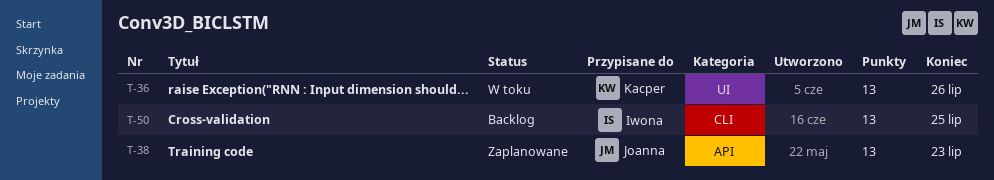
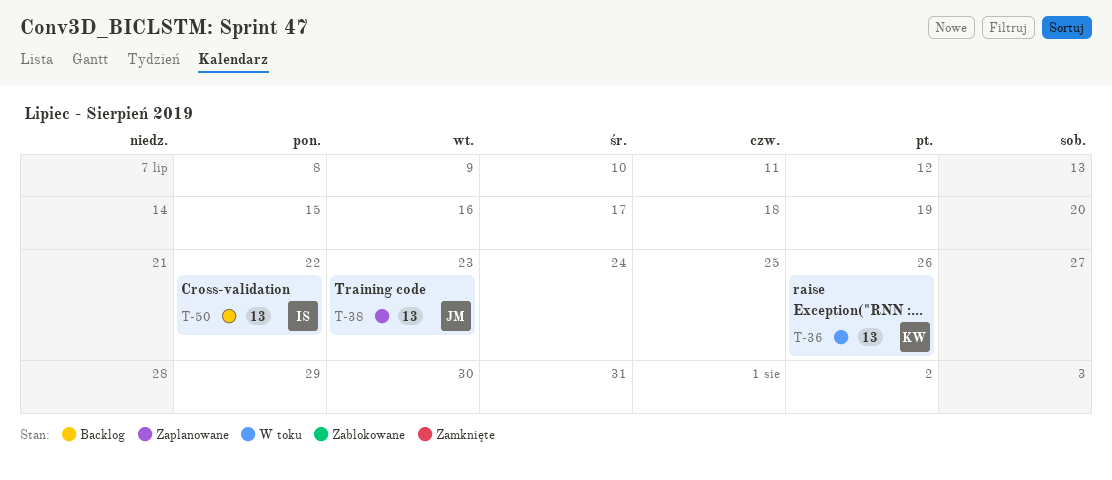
T-50, due: Jul 25 -> Jul 22

